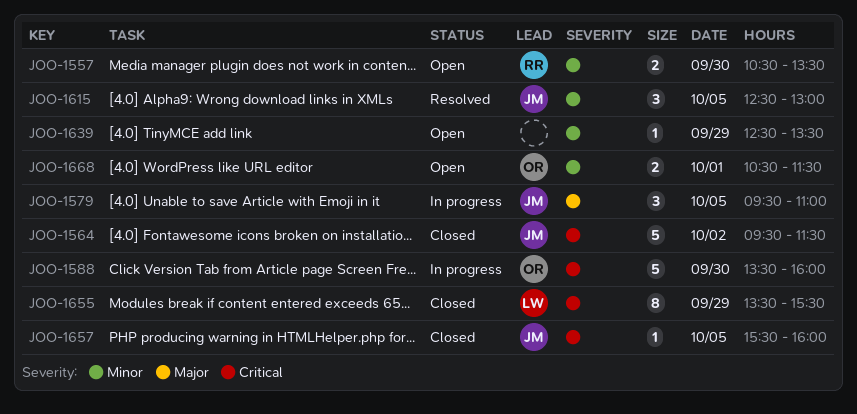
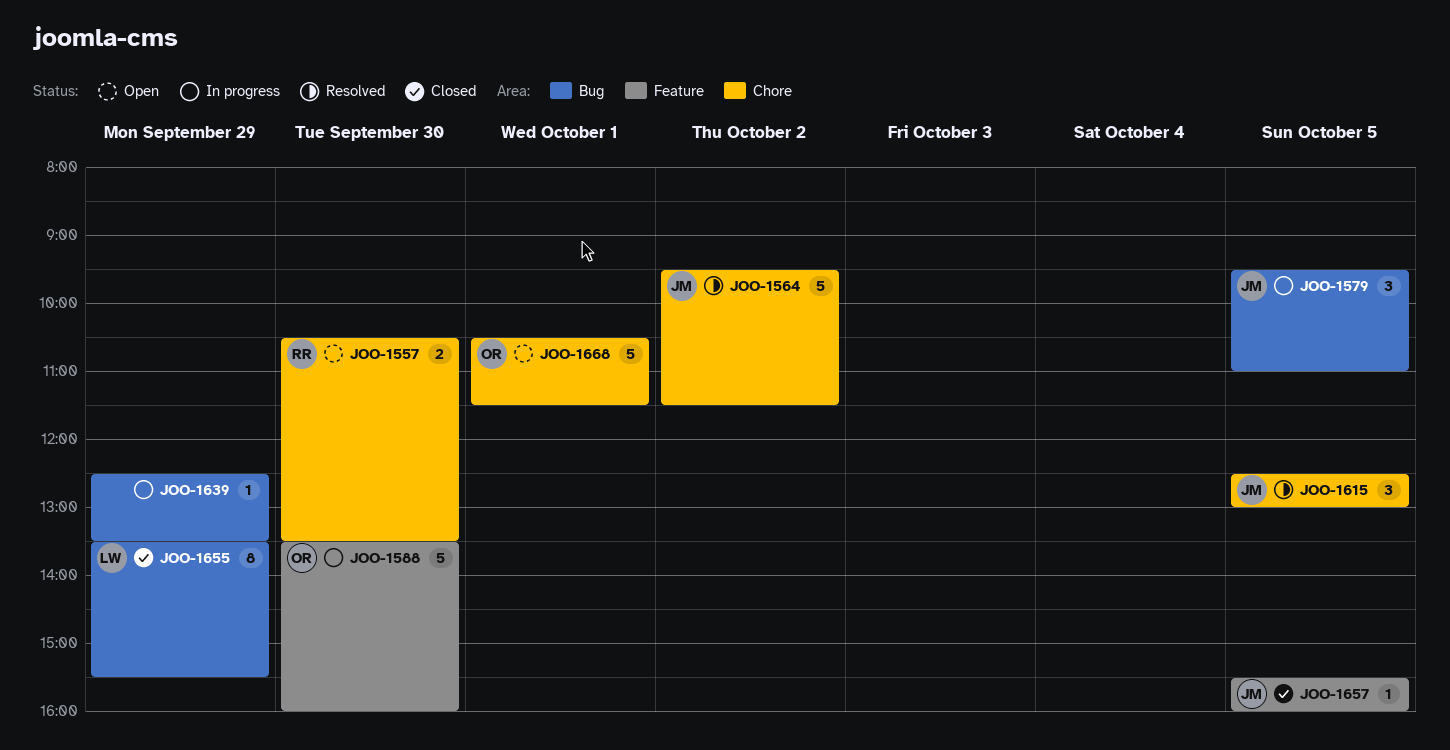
JOO-1564, status: Closed -> Resolved
JOO-1639, status: Open -> In progress
JOO-1668, estimate: 2 -> 5

